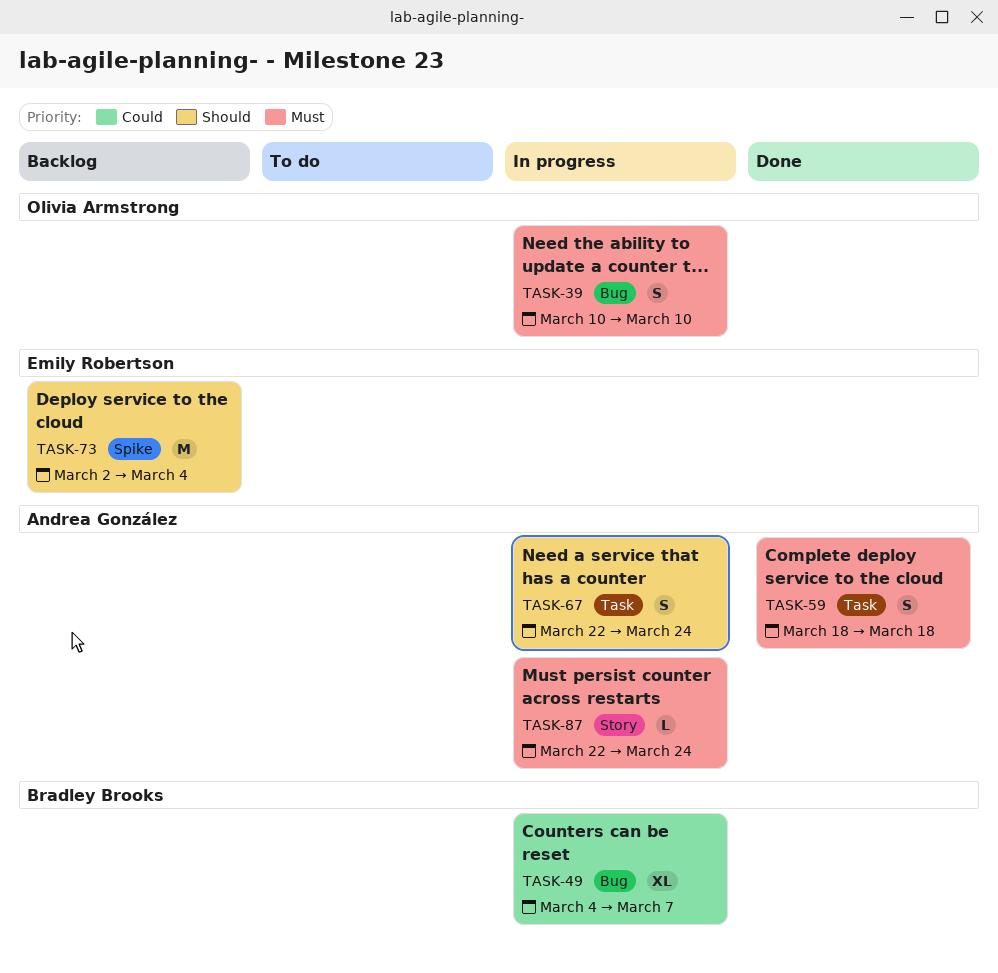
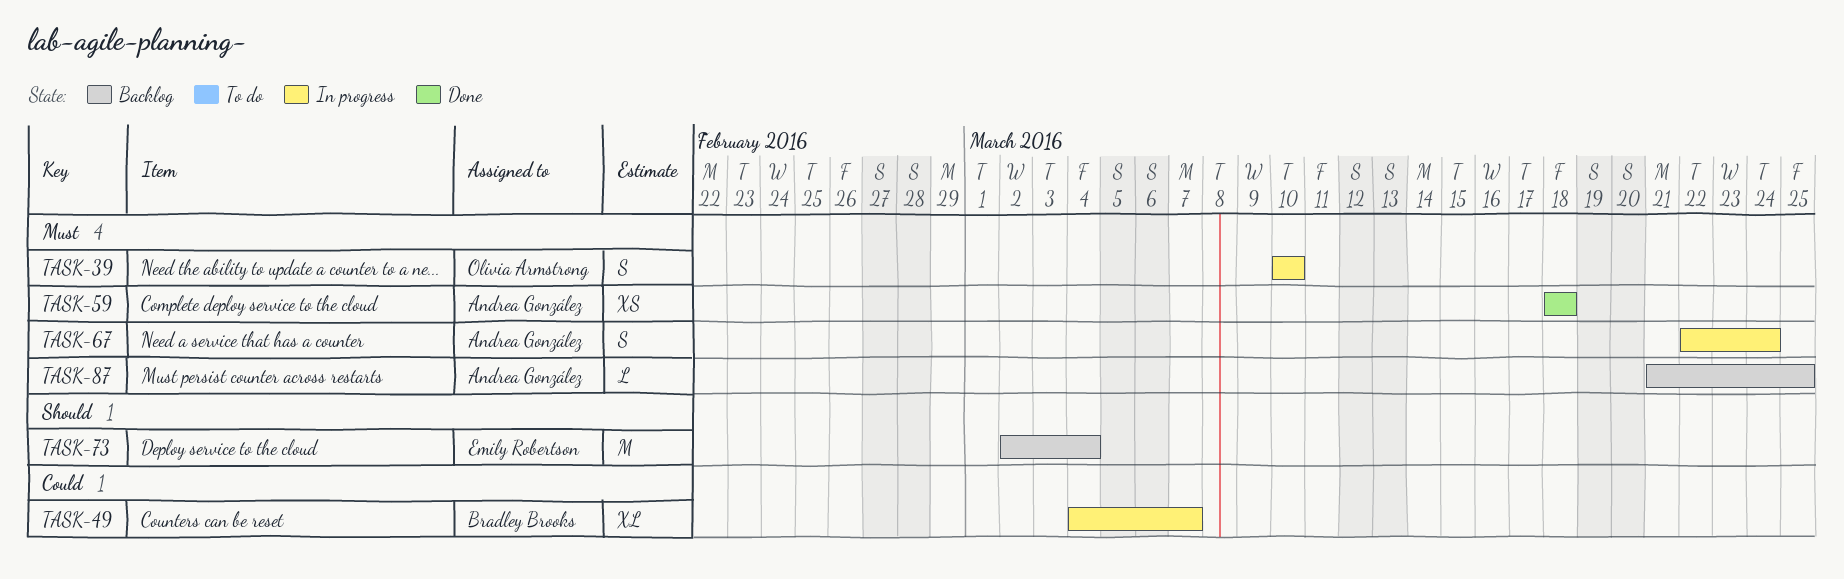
TASK-59, estimate: S -> XS
TASK-67, priority: Should -> Must
TASK-87, status: In progress -> Backlog
TASK-87, start: Mar 22 -> Mar 21
TASK-87, due: Mar 24 -> Mar 25

